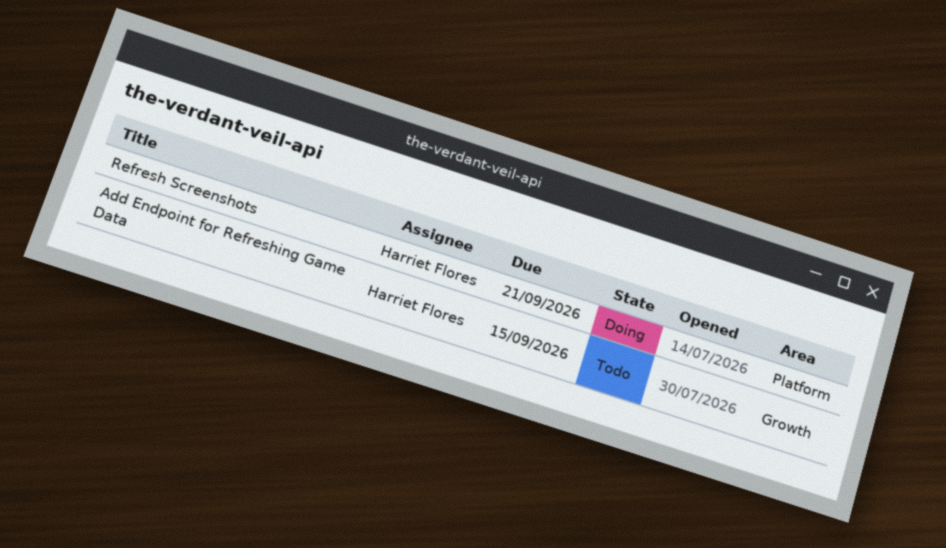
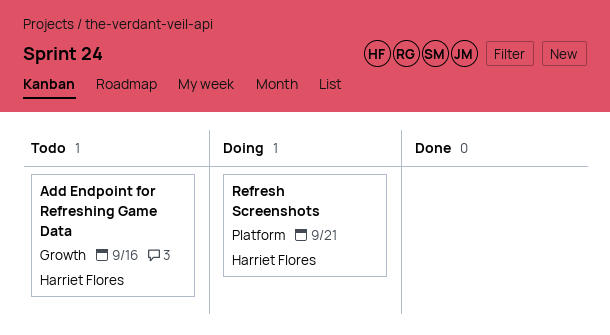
Add Endpoint for Refreshing Game Data, due: Sep 15 -> Sep 16

